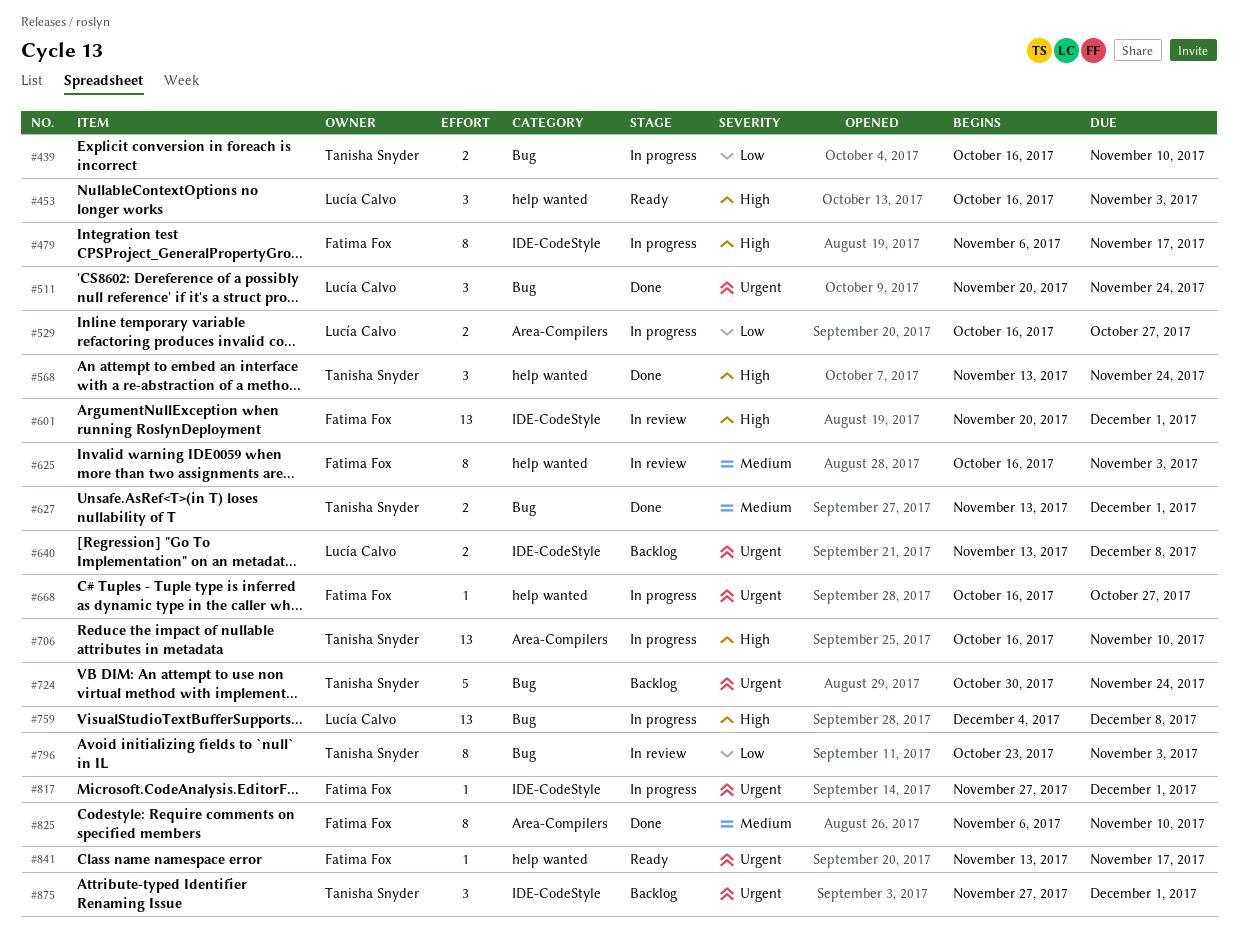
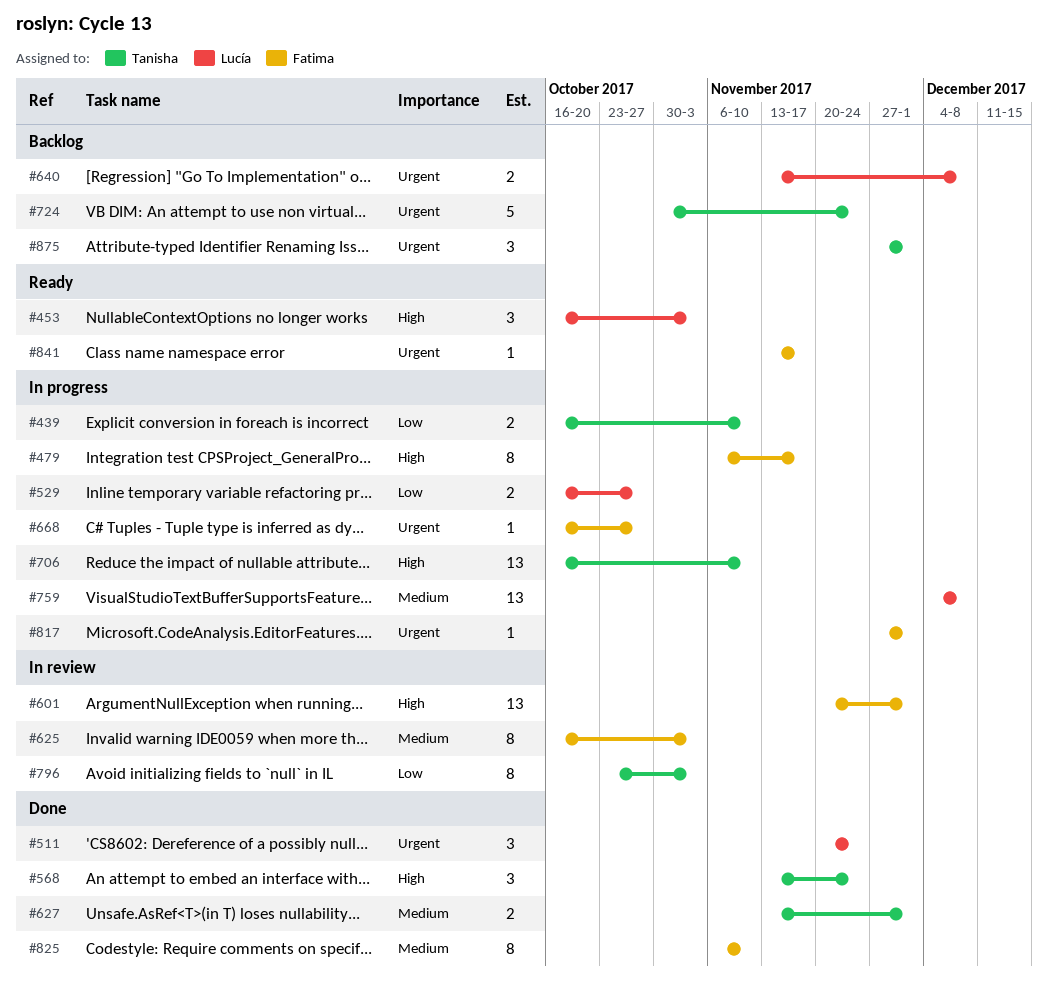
#759, priority: High -> Medium

